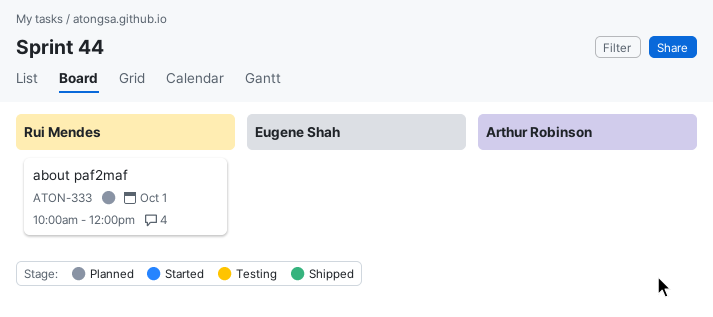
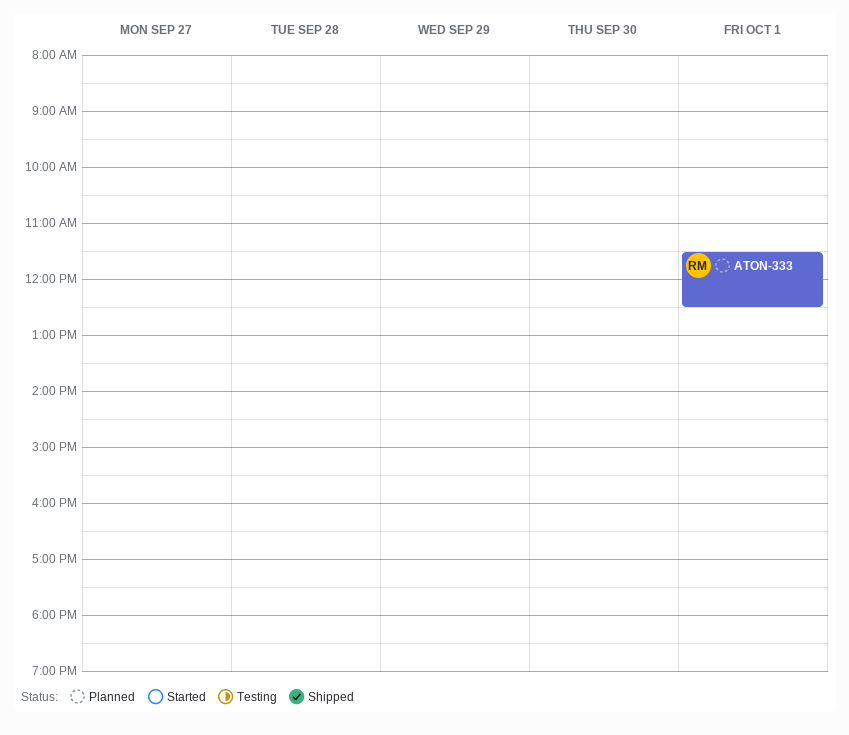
ATON-333, begins: 10:00 -> 11:30
ATON-333, ends: 12:00 -> 12:30

